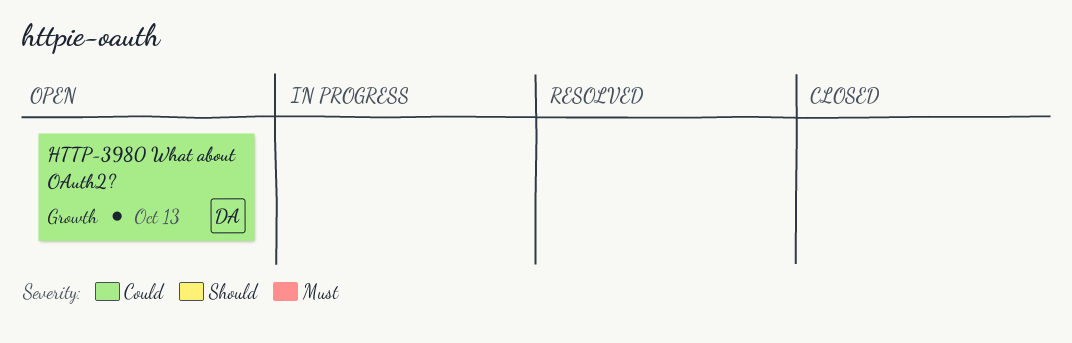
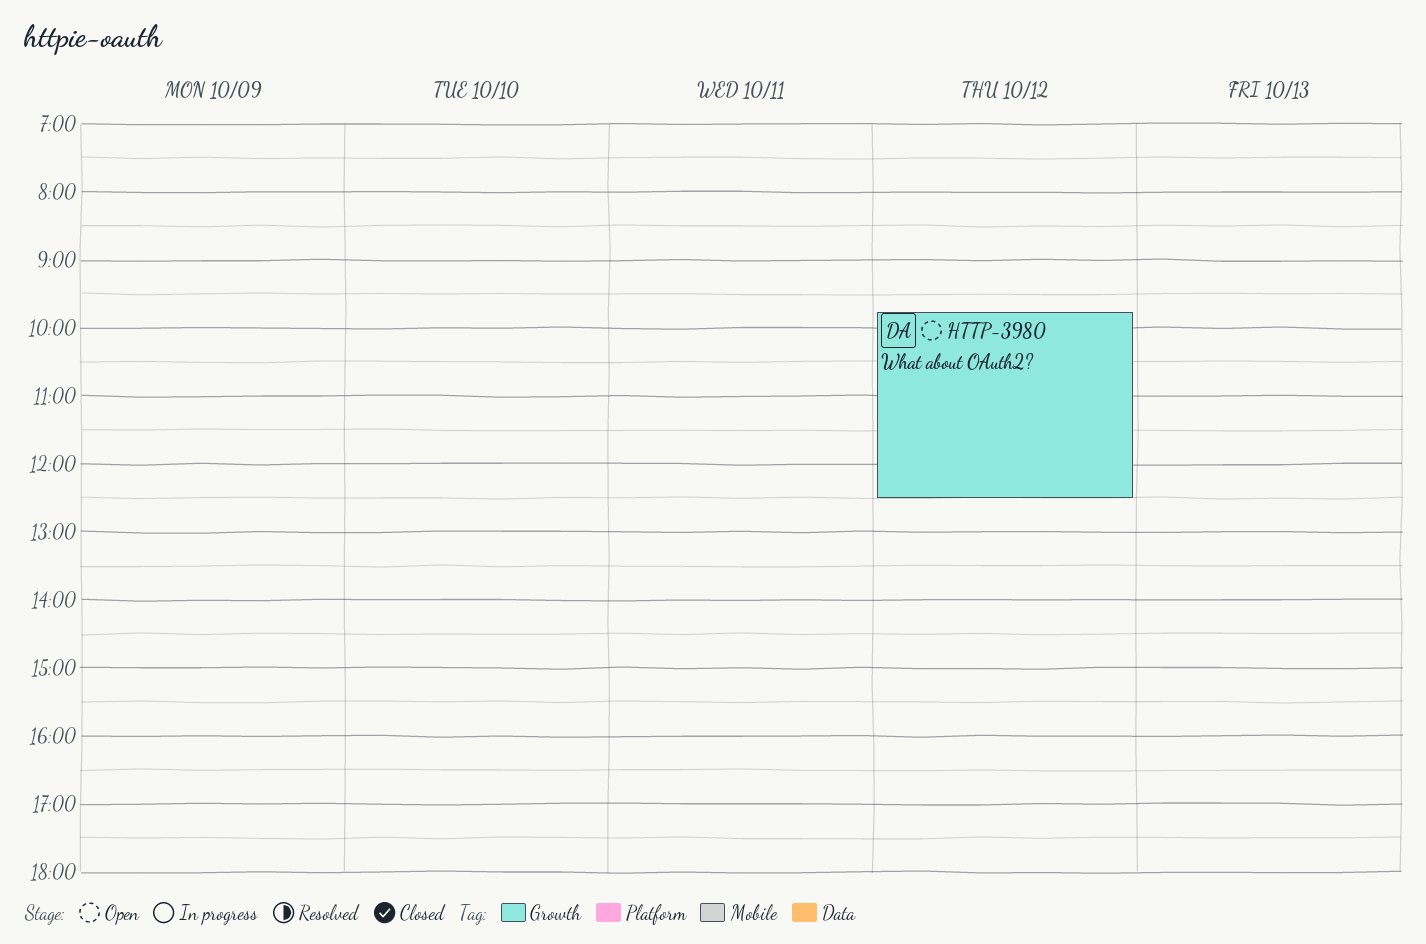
HTTP-3980, day: Oct 13 -> Oct 12

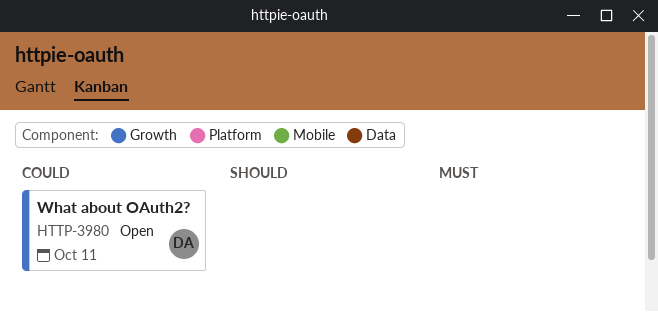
HTTP-3980, day: Oct 12 -> Oct 11

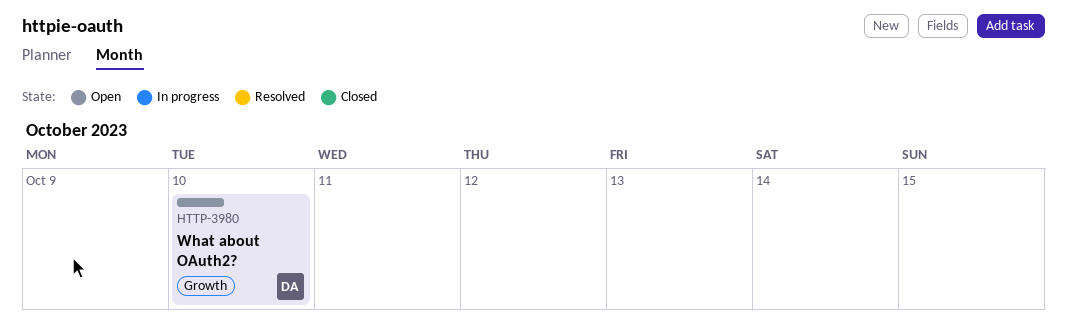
HTTP-3980, day: Oct 11 -> Oct 10

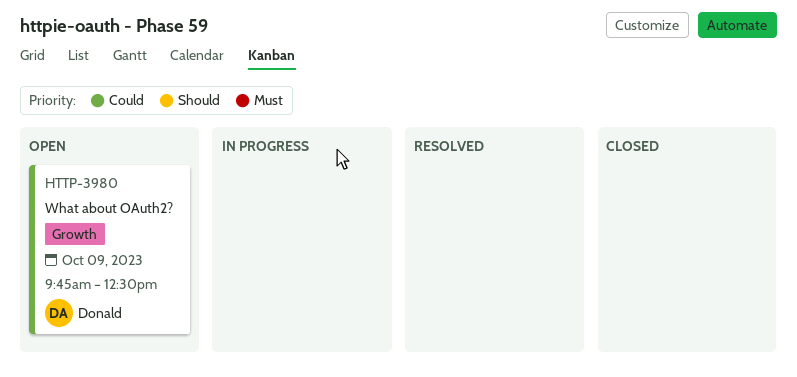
HTTP-3980, day: Oct 10 -> Oct 9

